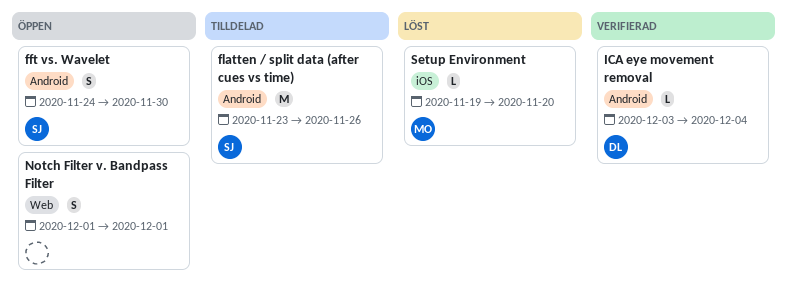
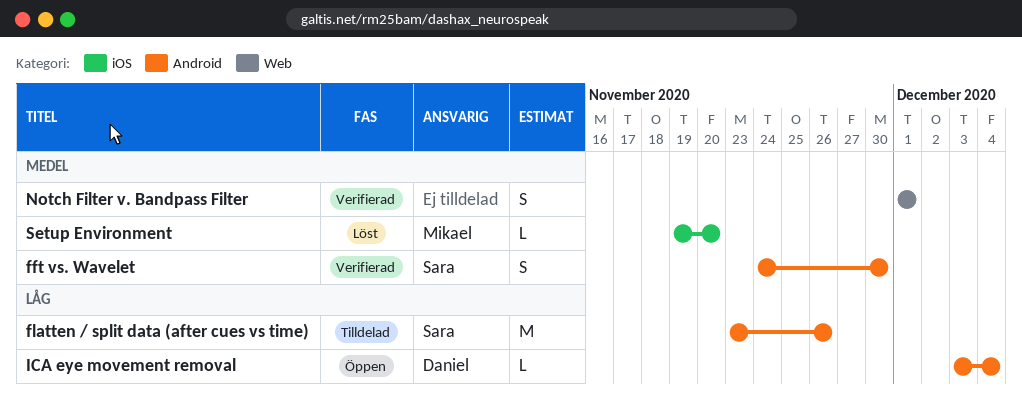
fft vs. Wavelet, status: Öppen -> Verifierad
ICA eye movement removal, status: Verifierad -> Öppen
Notch Filter v. Bandpass Filter, status: Öppen -> Verifierad

